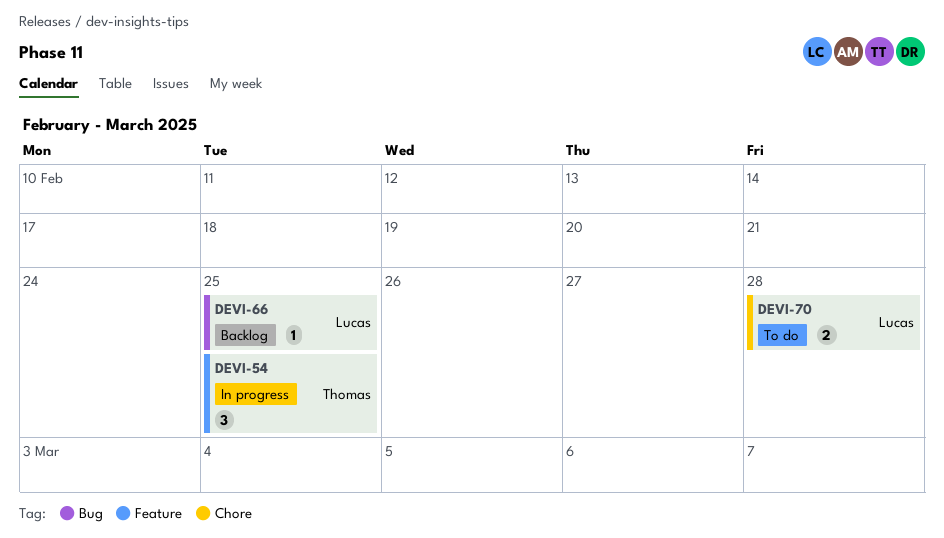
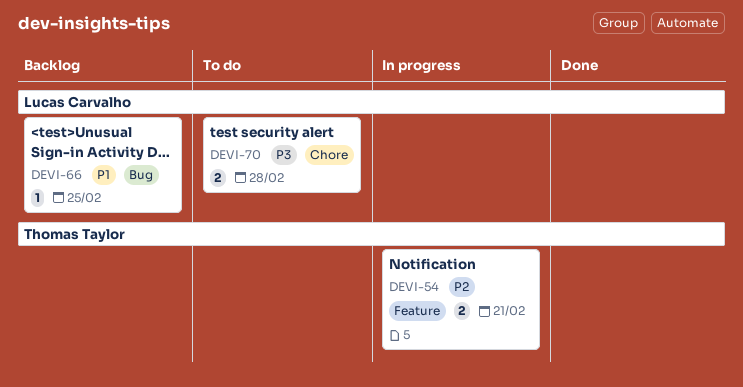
DEVI-54, estimate: 3 -> 2
DEVI-54, due: Feb 25 -> Feb 21

